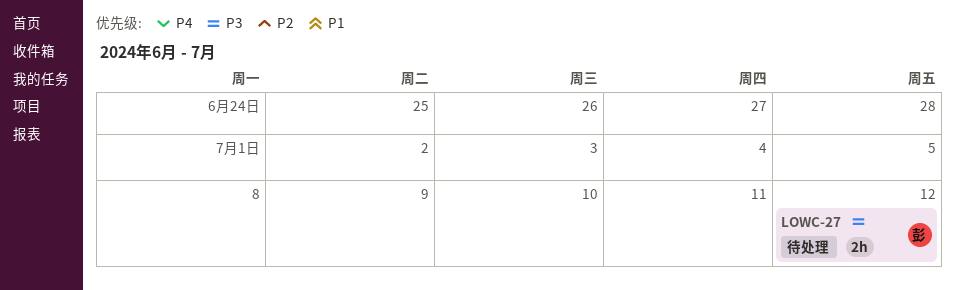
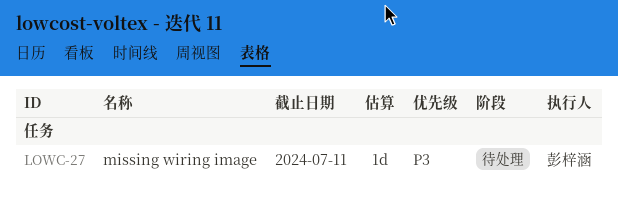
LOWC-27, estimate: 2h -> 1d
LOWC-27, due: Jul 12 -> Jul 11

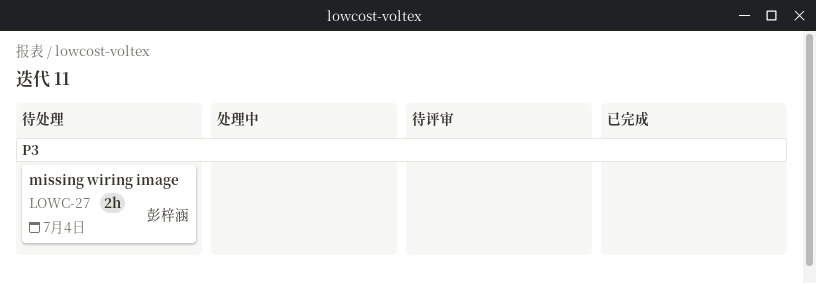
LOWC-27, estimate: 1d -> 2h
LOWC-27, due: Jul 11 -> Jul 4

